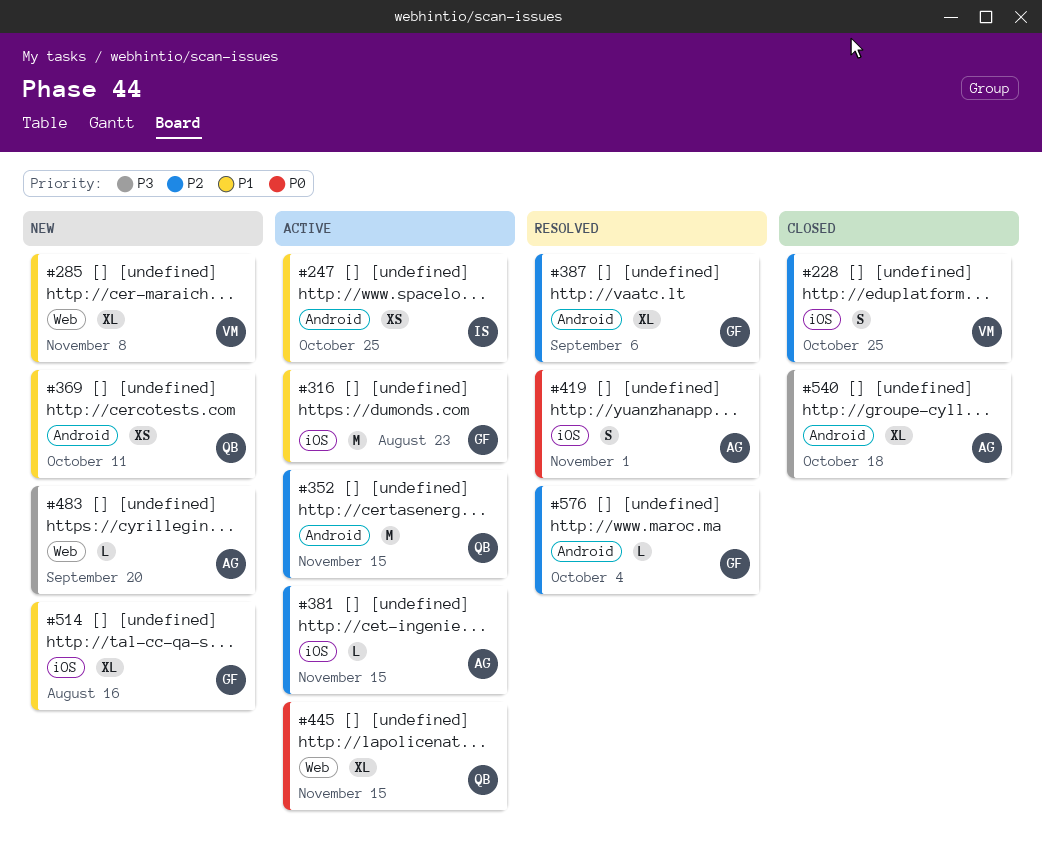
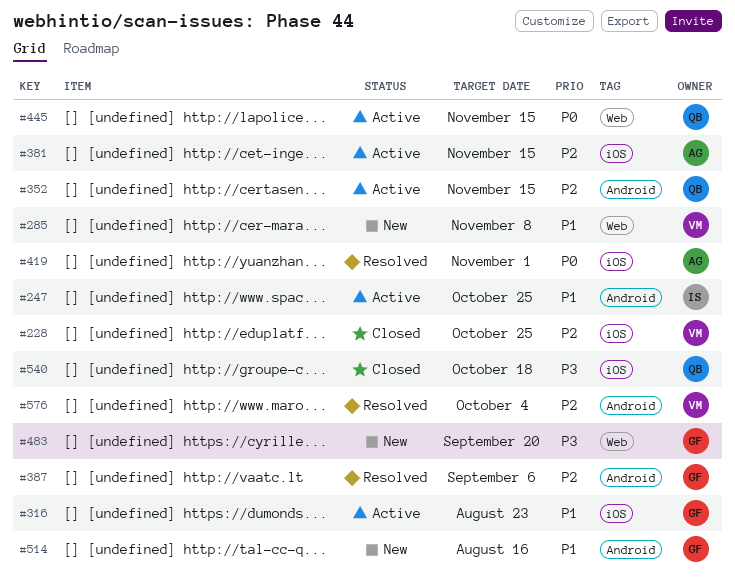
#369: present -> none
#483, owner: AG -> GF
#514, label: iOS -> Android
#540, owner: AG -> QB
#540, label: Android -> iOS
#576, owner: GF -> VM

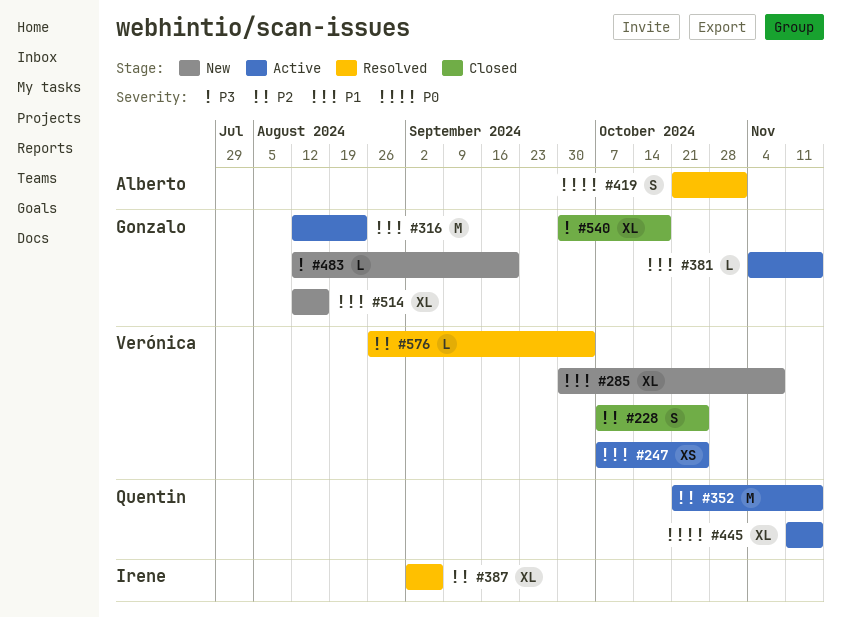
#247, owner: Irene -> Verónica
#381, owner: Alberto -> Gonzalo
#381, priority: P2 -> P1
#387, owner: Gonzalo -> Irene
#540, owner: Quentin -> Gonzalo

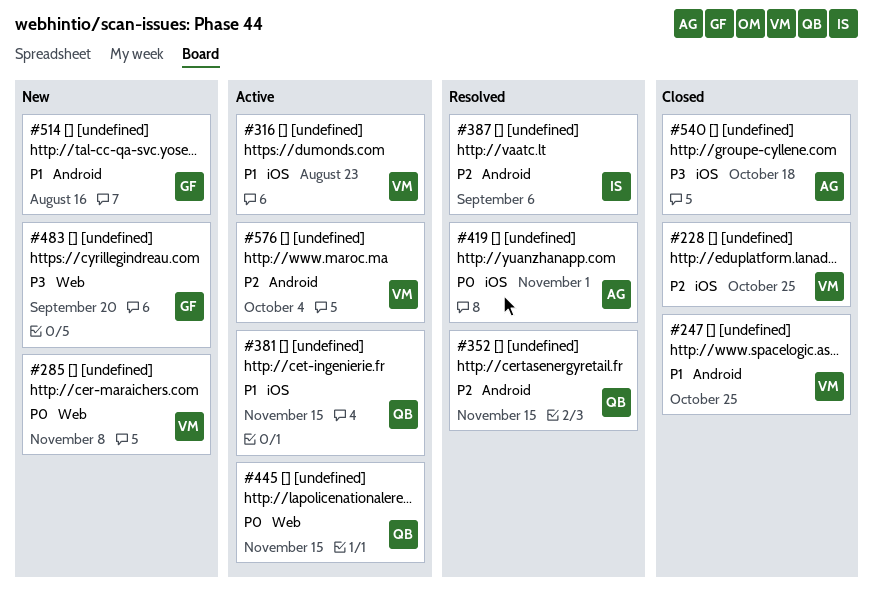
#247, status: Active -> Closed
#285, priority: P1 -> P0
#316, owner: Gonzalo -> Verónica
#352, status: Active -> Resolved
#381, owner: Gonzalo -> Quentin
#540, owner: Gonzalo -> Alberto
#576, status: Resolved -> Active

